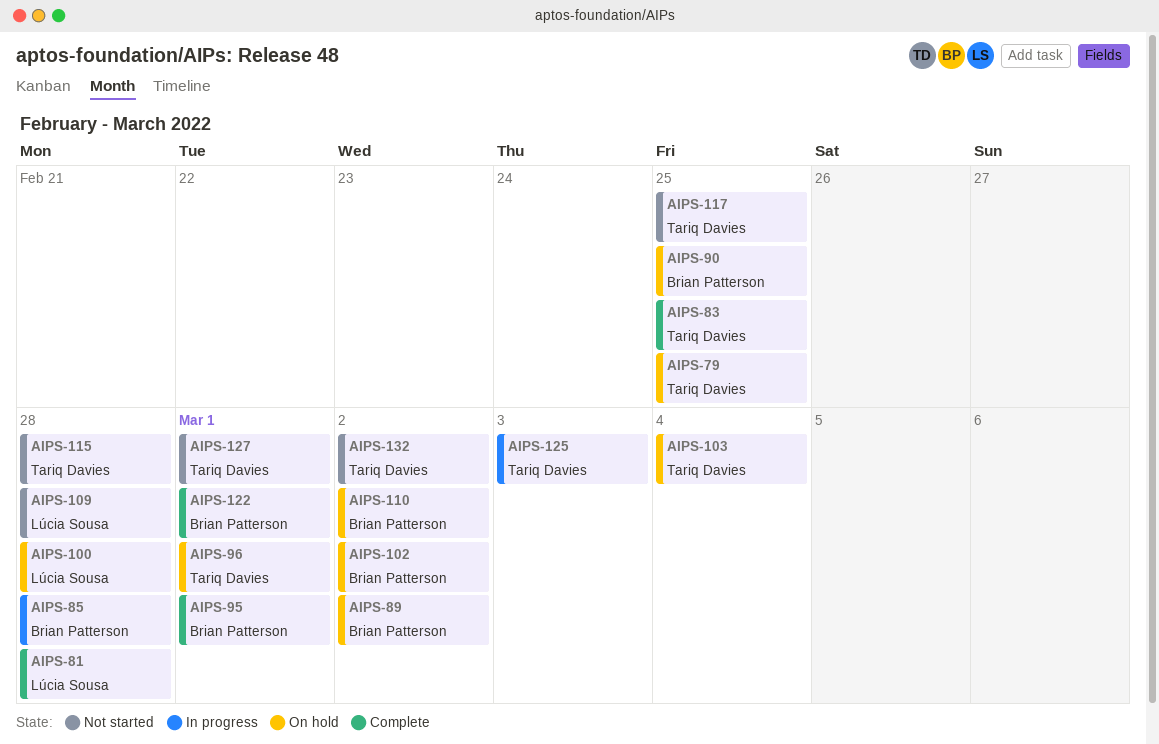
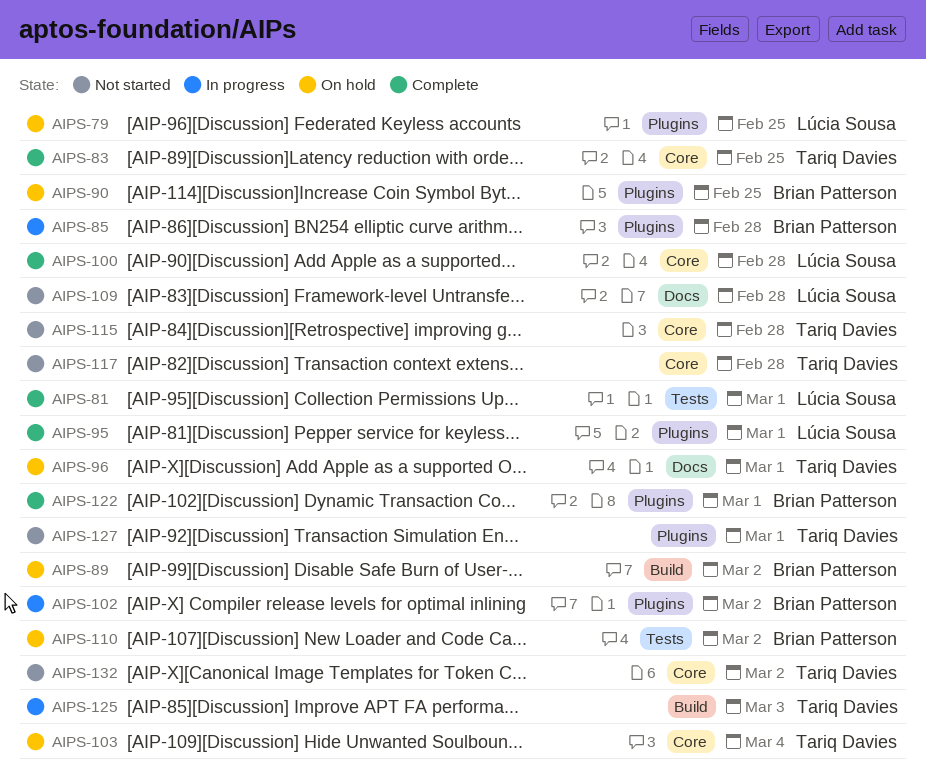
AIPS-79, owner: Tariq Davies -> Lúcia Sousa
AIPS-81, due: Feb 28 -> Mar 1
AIPS-95, owner: Brian Patterson -> Lúcia Sousa
AIPS-100, status: On hold -> Complete
AIPS-102, status: On hold -> In progress
AIPS-117, due: Feb 25 -> Feb 28

